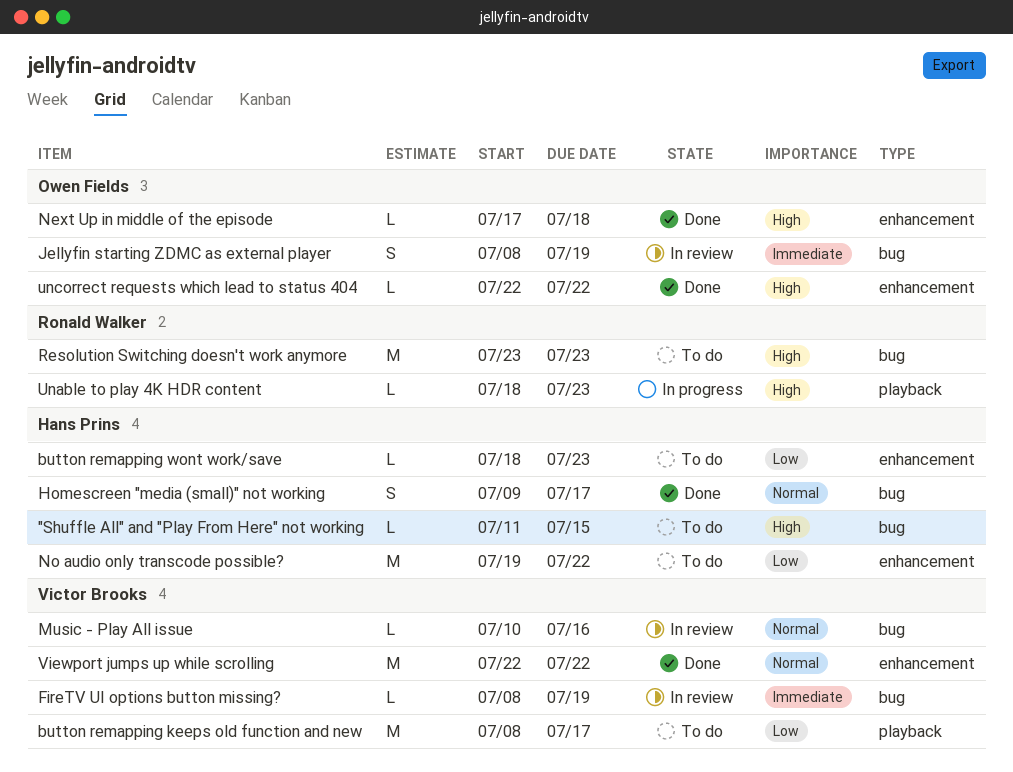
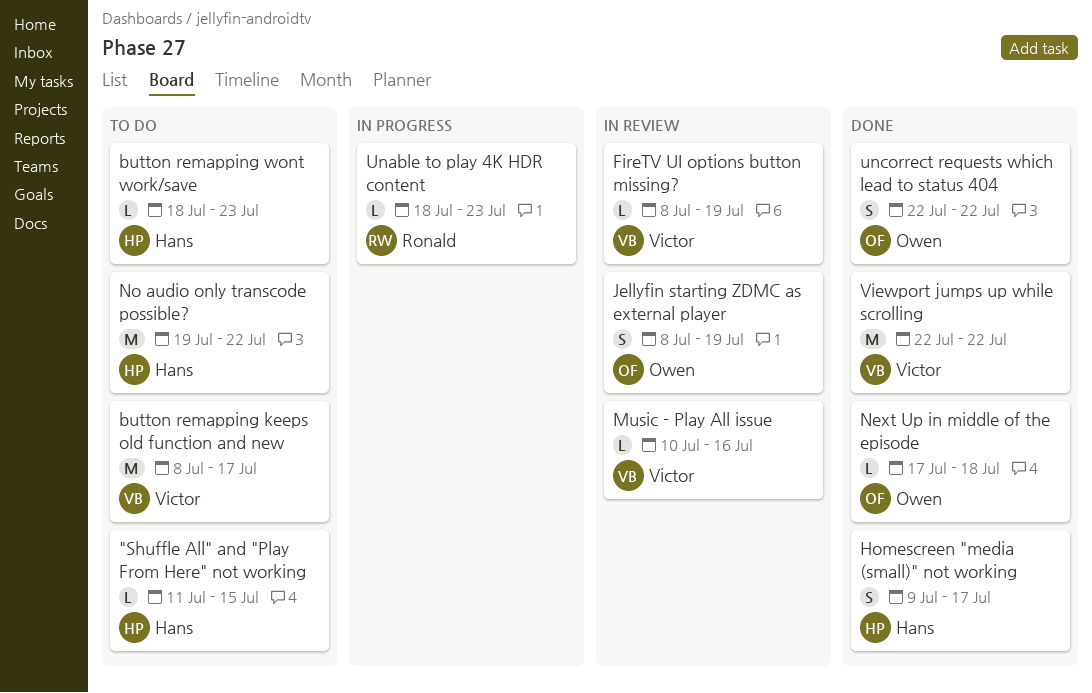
Resolution Switching doesn't work anymore: present -> none
uncorrect requests which lead to status 404, estimate: L -> S

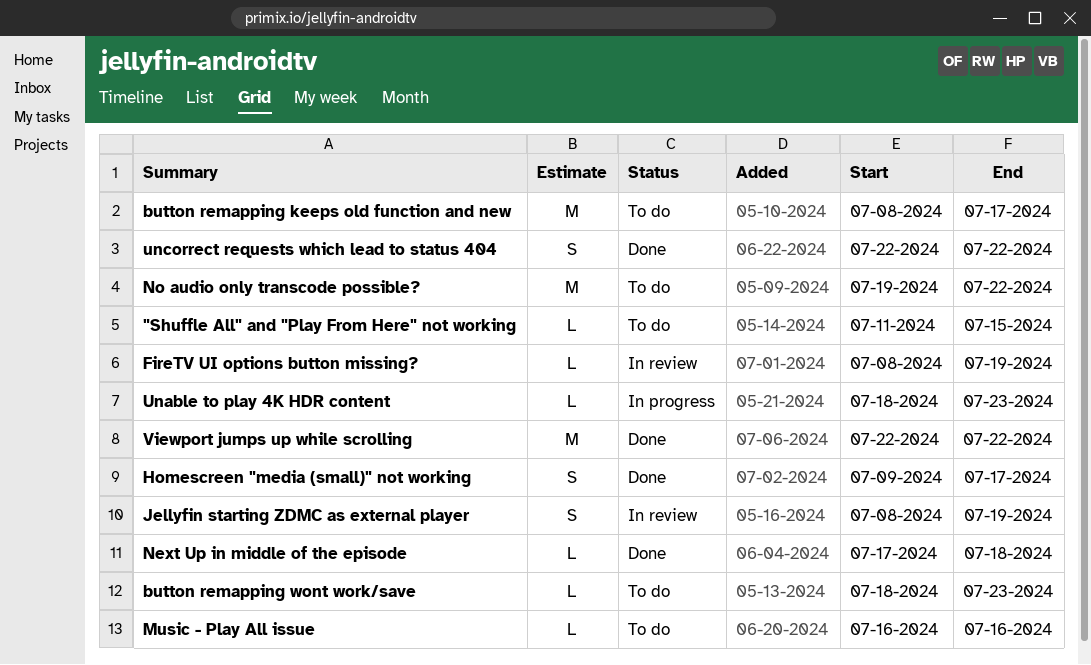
Music - Play All issue, status: In review -> To do
Music - Play All issue, start: Jul 10 -> Jul 16

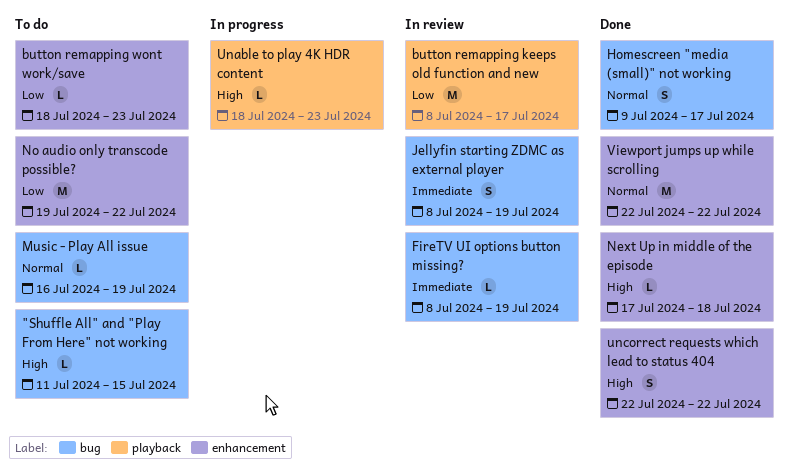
button remapping keeps old function and new, status: To do -> In review
Music - Play All issue, due: Jul 16 -> Jul 19

